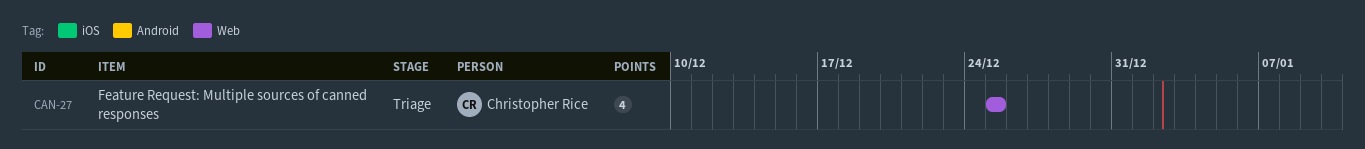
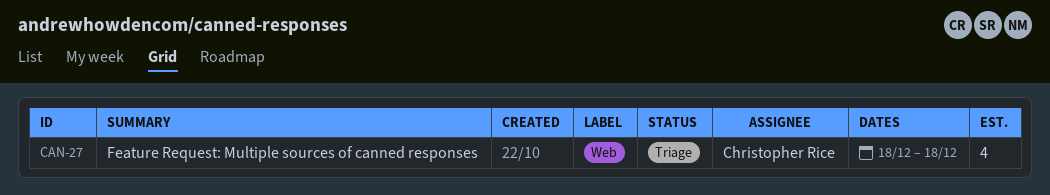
CAN-27, start: Dec 25 -> Dec 18
CAN-27, due: Dec 25 -> Dec 18

